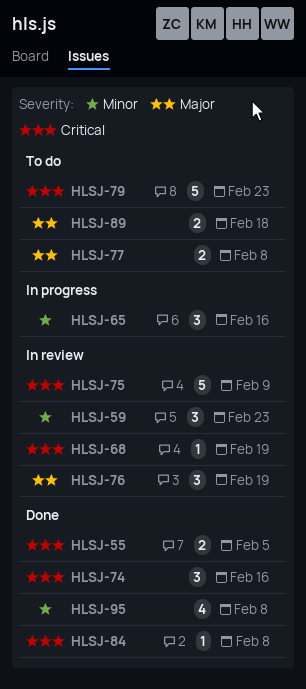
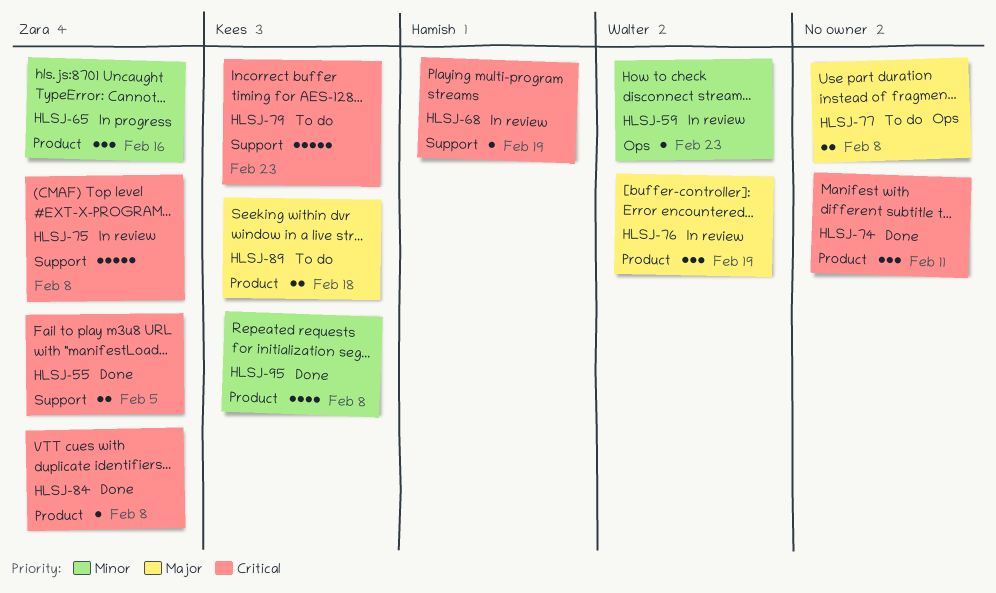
HLSJ-59, estimate: 3 -> 1
HLSJ-74, due: Feb 16 -> Feb 11
HLSJ-75, due: Feb 9 -> Feb 8

